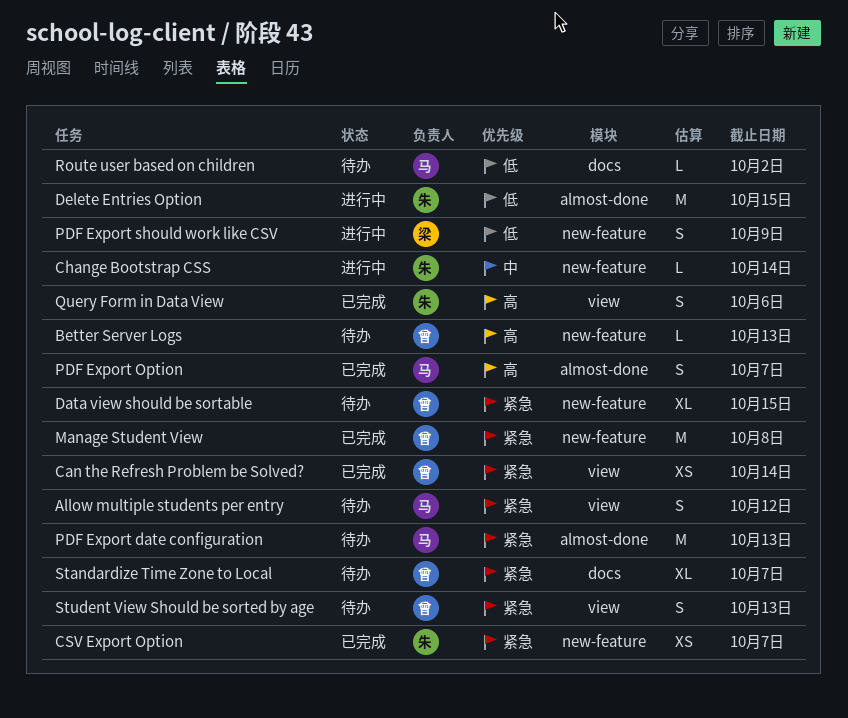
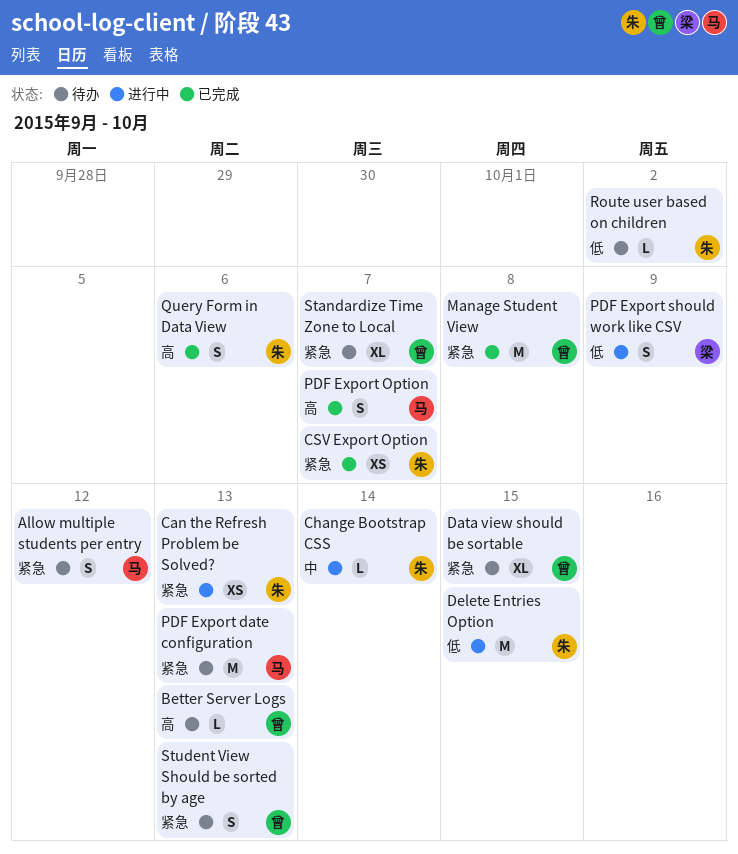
Can the Refresh Problem be Solved?, status: 已完成 -> 进行中
Can the Refresh Problem be Solved?, owner: 曾 -> 朱
Can the Refresh Problem be Solved?, due: Oct 14 -> Oct 13
Route user based on children, owner: 马 -> 朱

